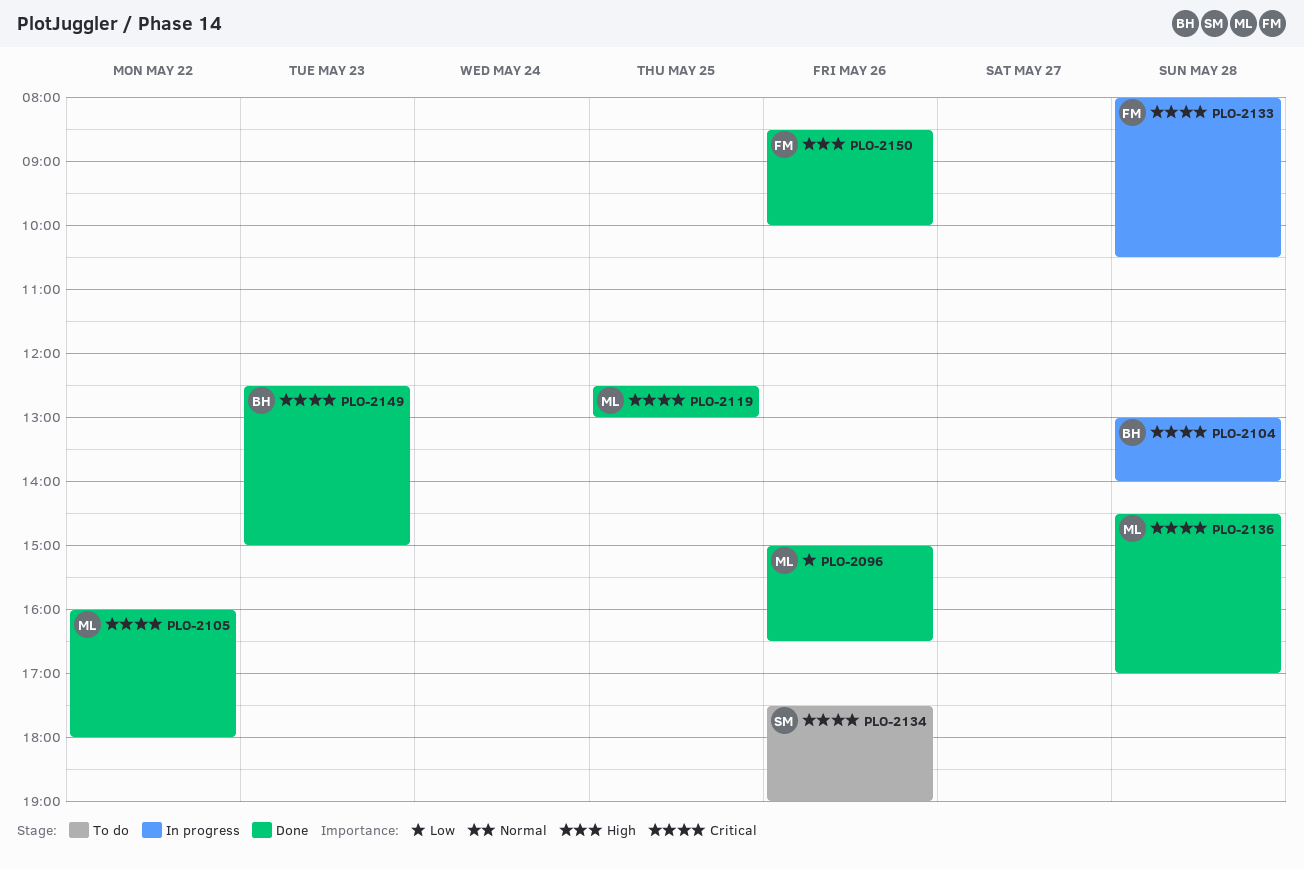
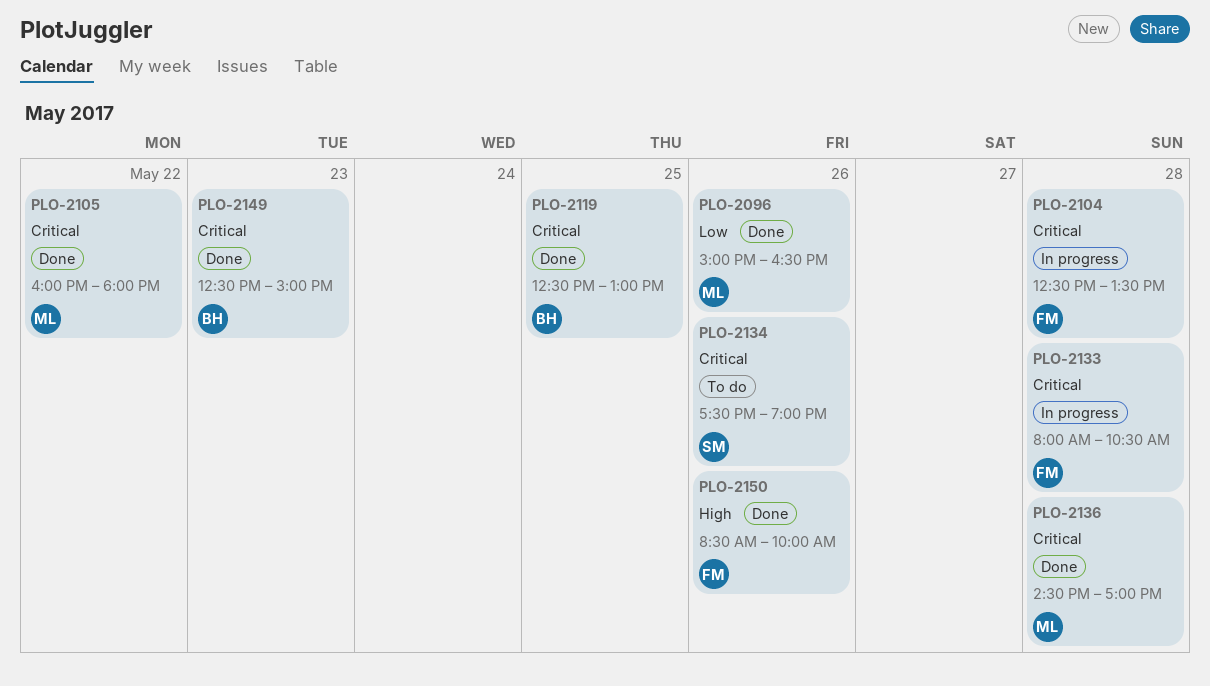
PLO-2104, owner: BH -> FM
PLO-2104, begins: 13:00 -> 12:30
PLO-2104, ends: 14:00 -> 13:30
PLO-2119, owner: ML -> BH

